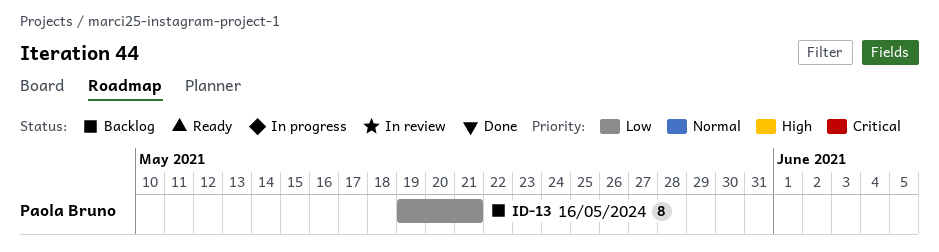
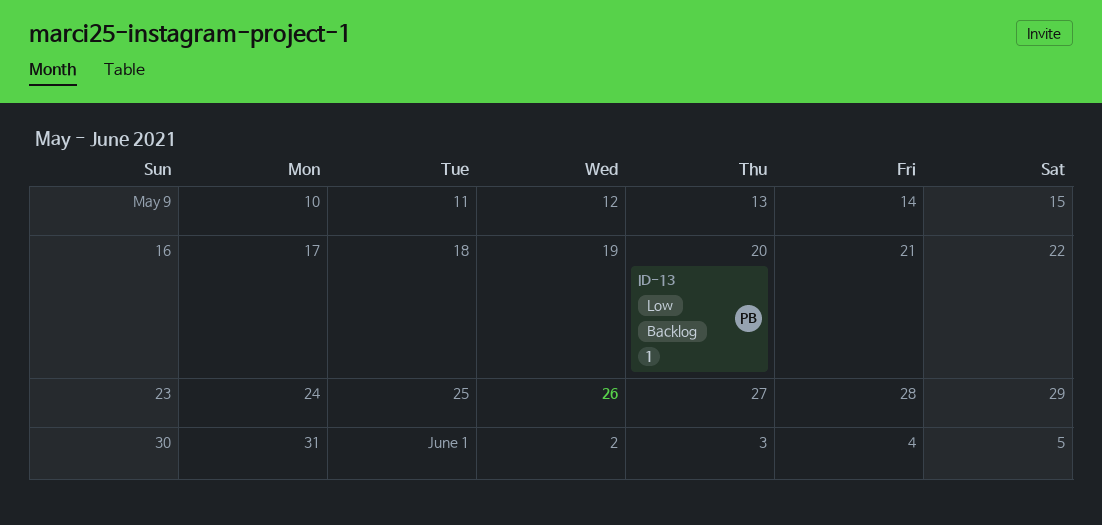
ID-13, estimate: 8 -> 1
ID-13, due: May 21 -> May 20

